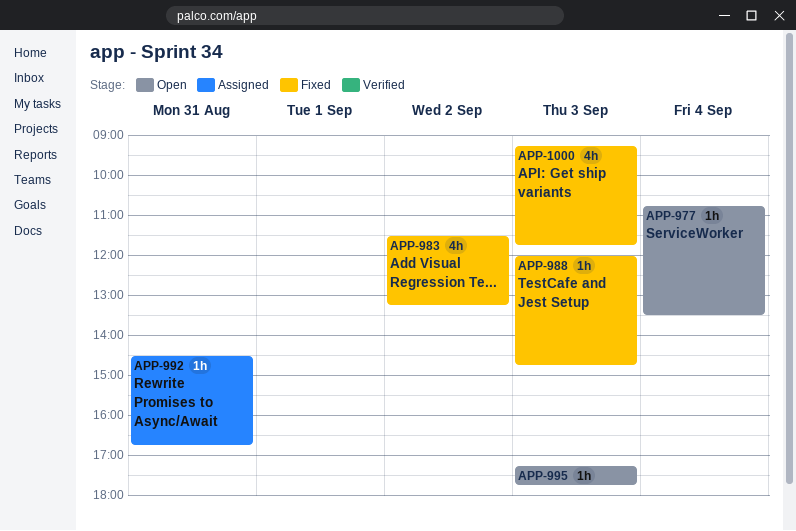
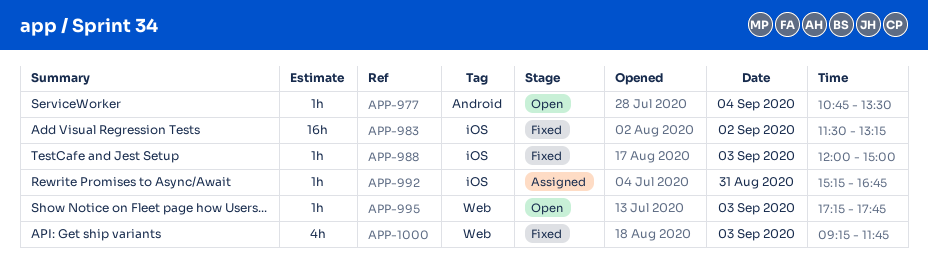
APP-983, estimate: 4h -> 16h
APP-988, ends: 14:45 -> 15:00
APP-992, begins: 14:30 -> 15:15

